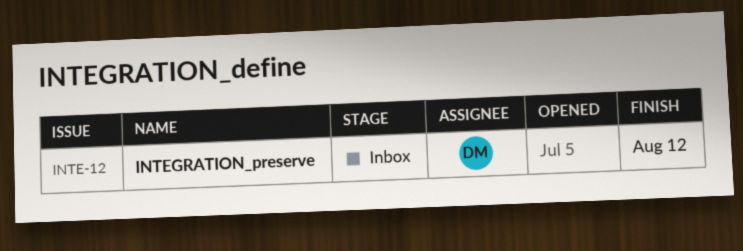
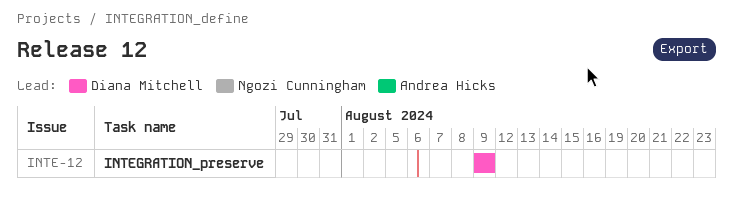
INTE-12, due: Aug 12 -> Aug 9

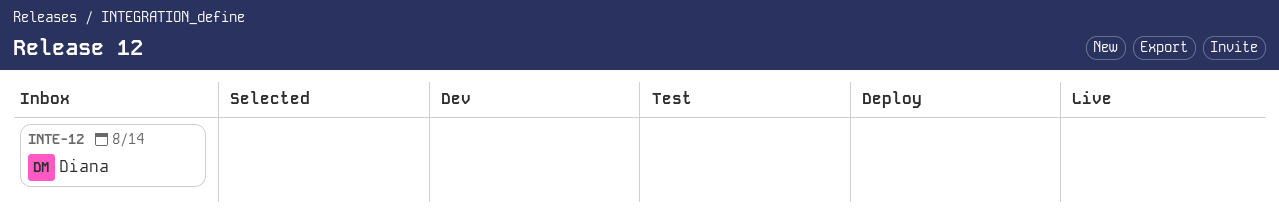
INTE-12, due: Aug 9 -> Aug 14

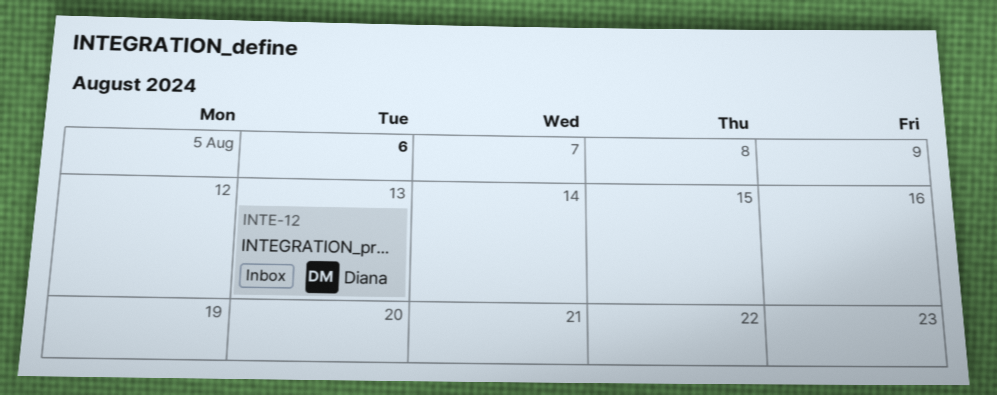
INTE-12, due: Aug 14 -> Aug 13

